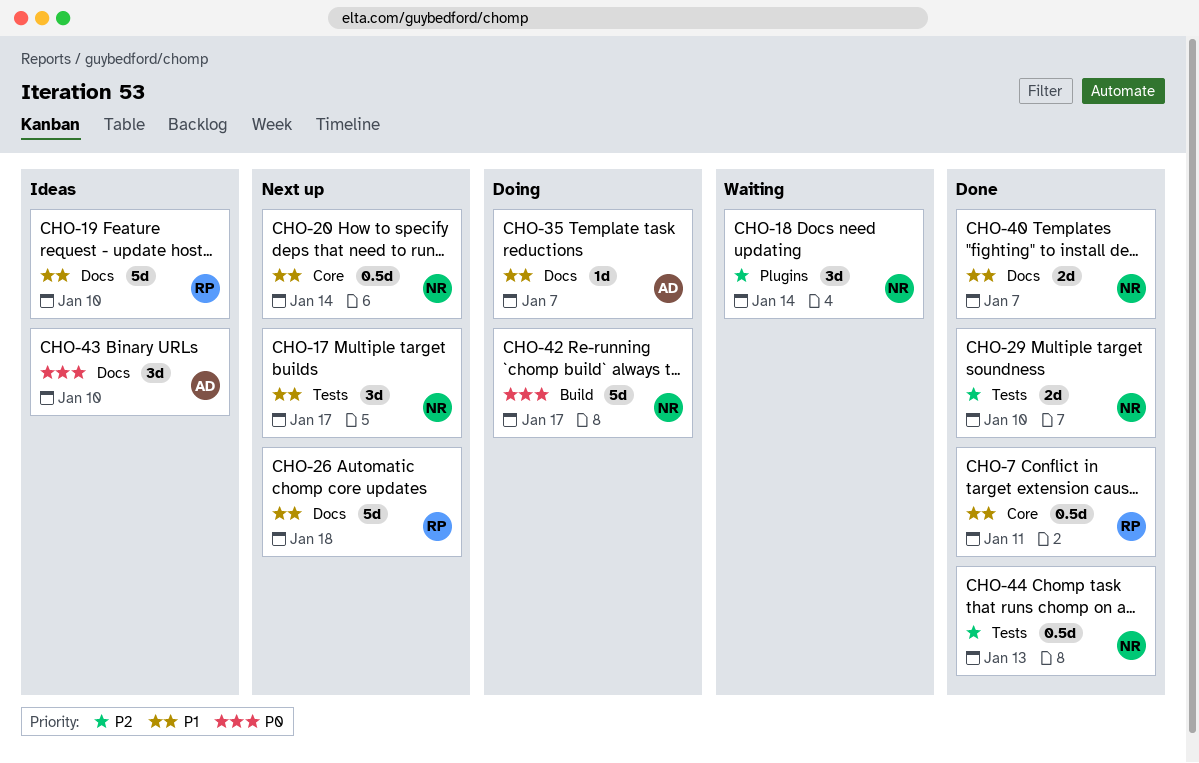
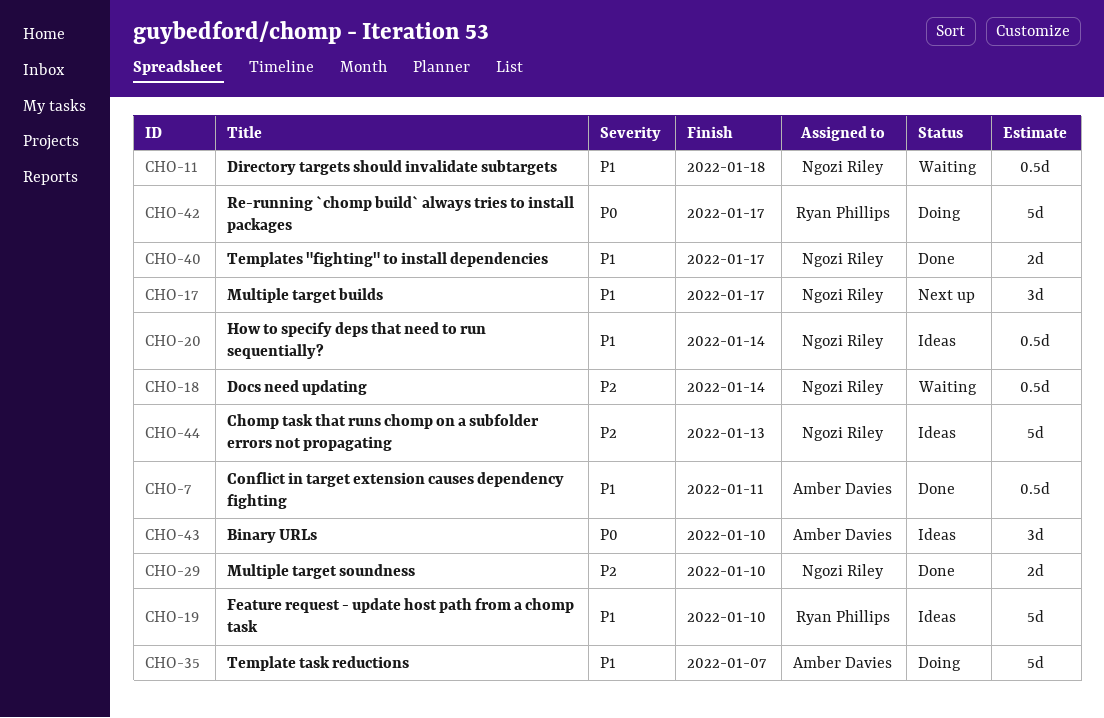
CHO-7, owner: Ryan Phillips -> Amber Davies
CHO-11: none -> present
CHO-18, estimate: 3d -> 0.5d
CHO-20, status: Next up -> Ideas
CHO-26: present -> none
CHO-35, estimate: 1d -> 5d
CHO-40, due: Jan 7 -> Jan 17
CHO-42, owner: Ngozi Riley -> Ryan Phillips
CHO-44, status: Done -> Ideas
CHO-44, estimate: 0.5d -> 5d

